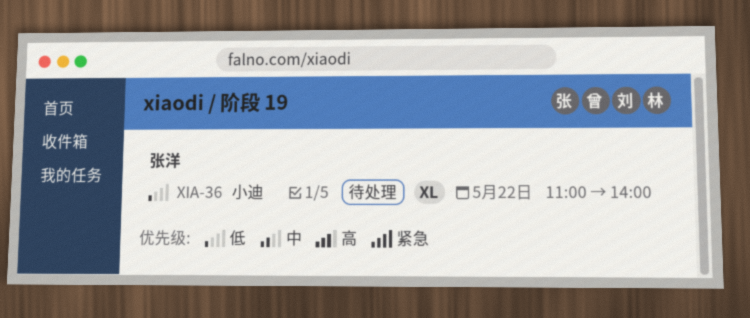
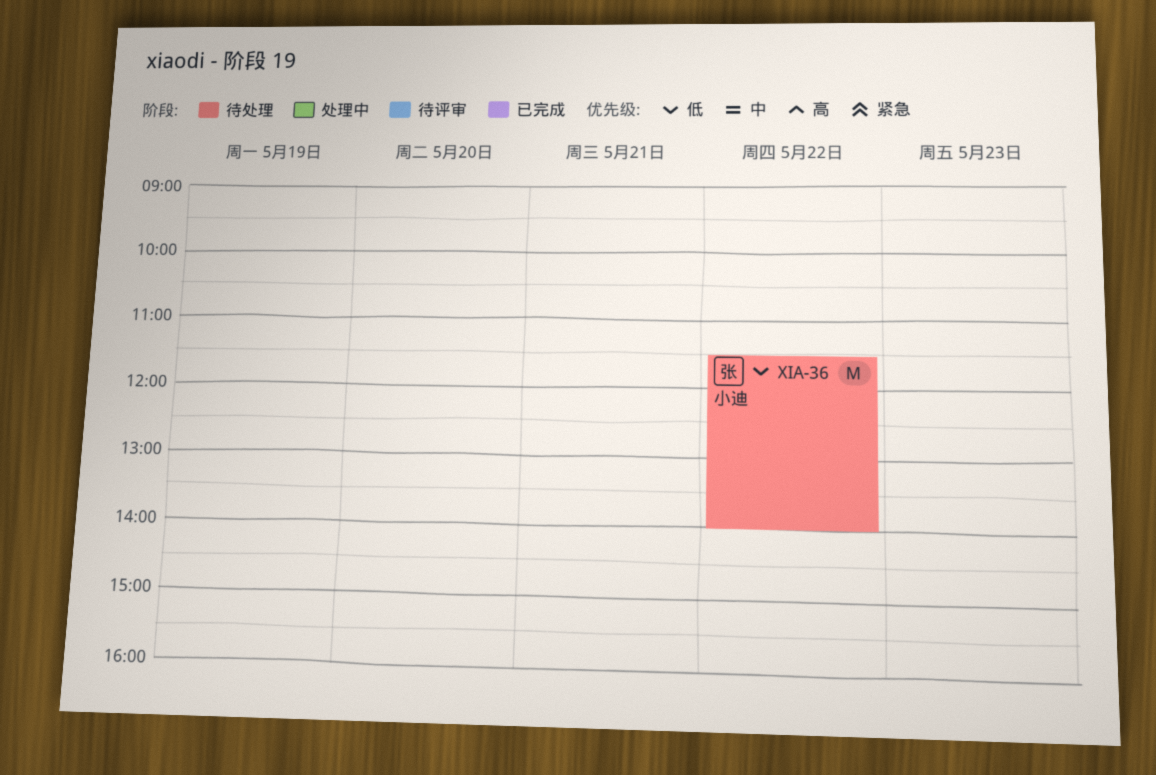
XIA-36, estimate: XL -> M
XIA-36, begins: 11:00 -> 11:30

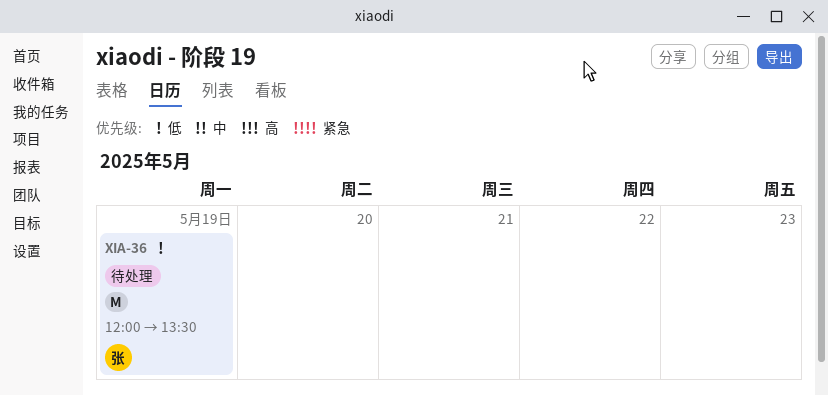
XIA-36, day: May 22 -> May 19
XIA-36, begins: 11:30 -> 12:00
XIA-36, ends: 14:00 -> 13:30

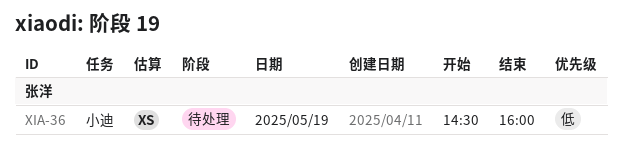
XIA-36, estimate: M -> XS
XIA-36, begins: 12:00 -> 14:30
XIA-36, ends: 13:30 -> 16:00

